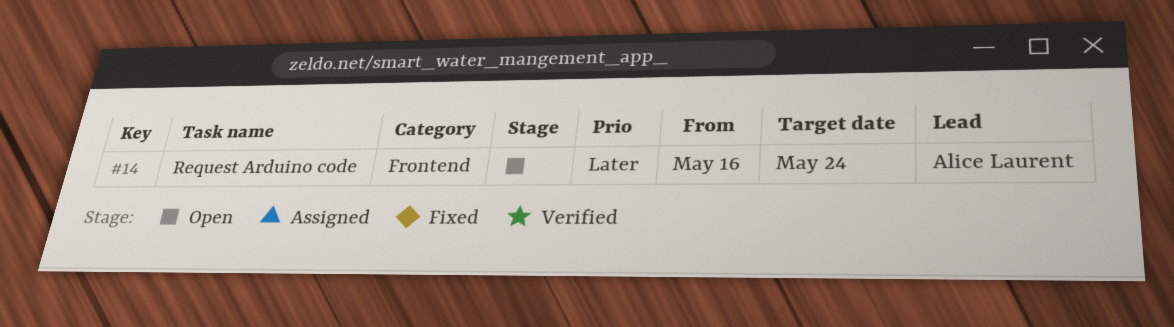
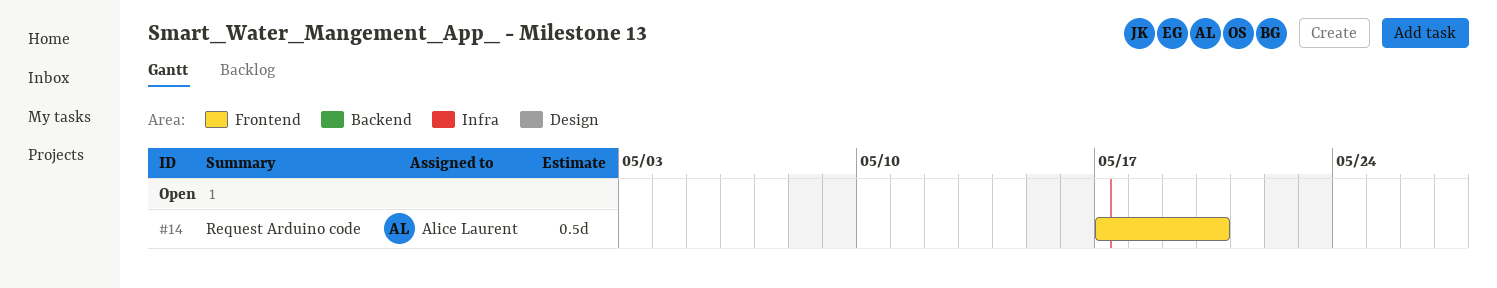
#14, start: May 16 -> May 17
#14, due: May 24 -> May 20

